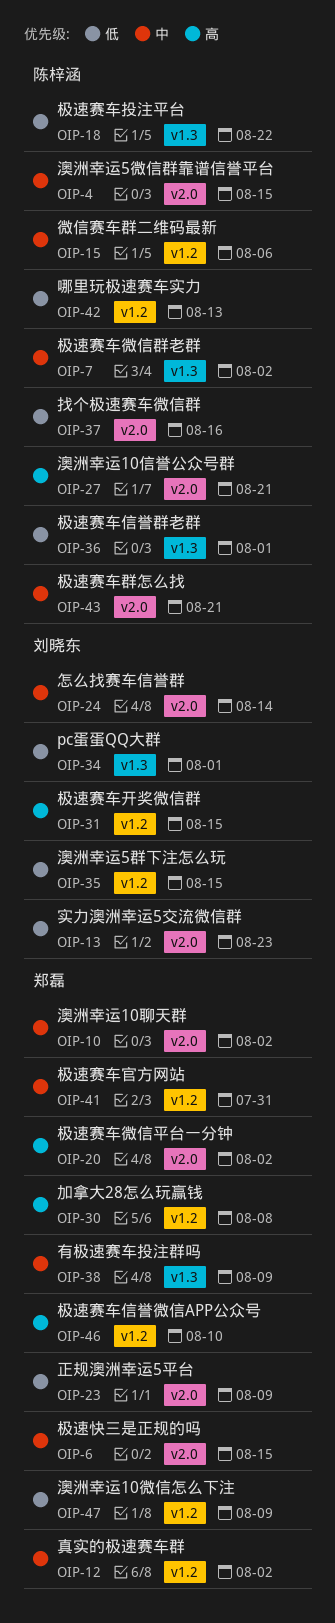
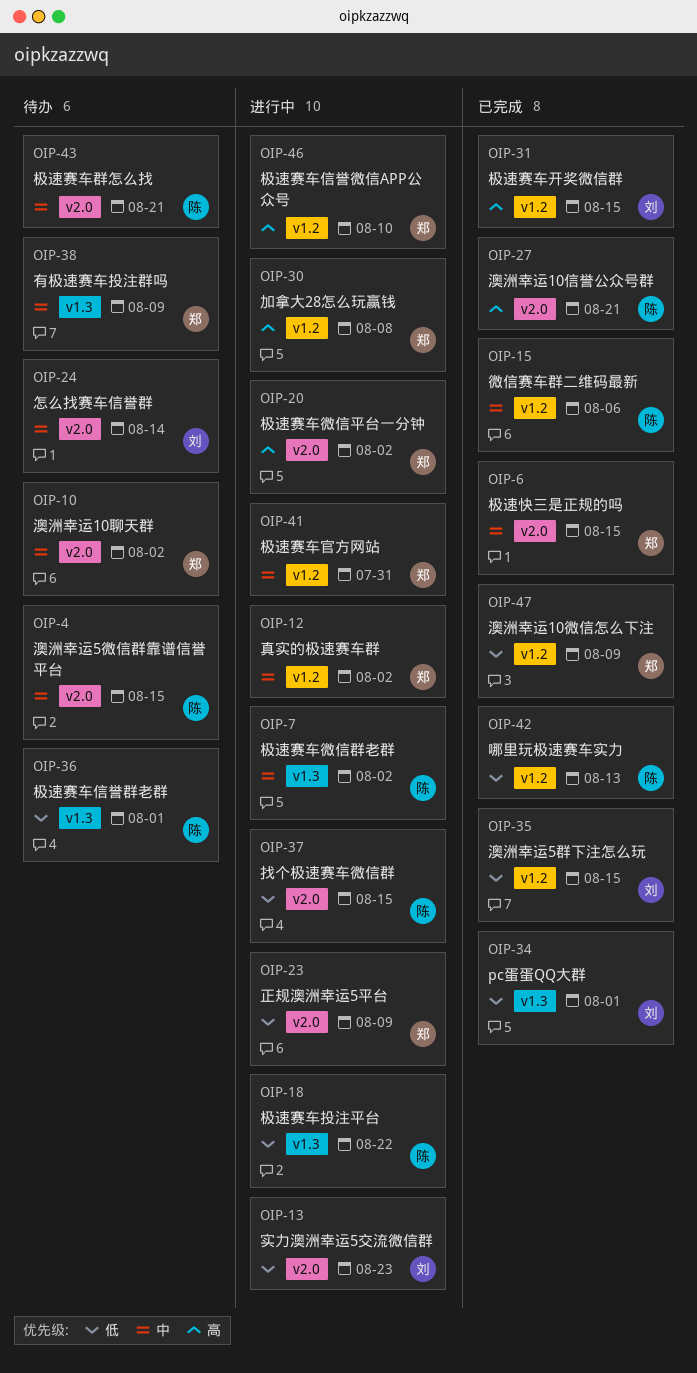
OIP-37, due: Aug 16 -> Aug 15

